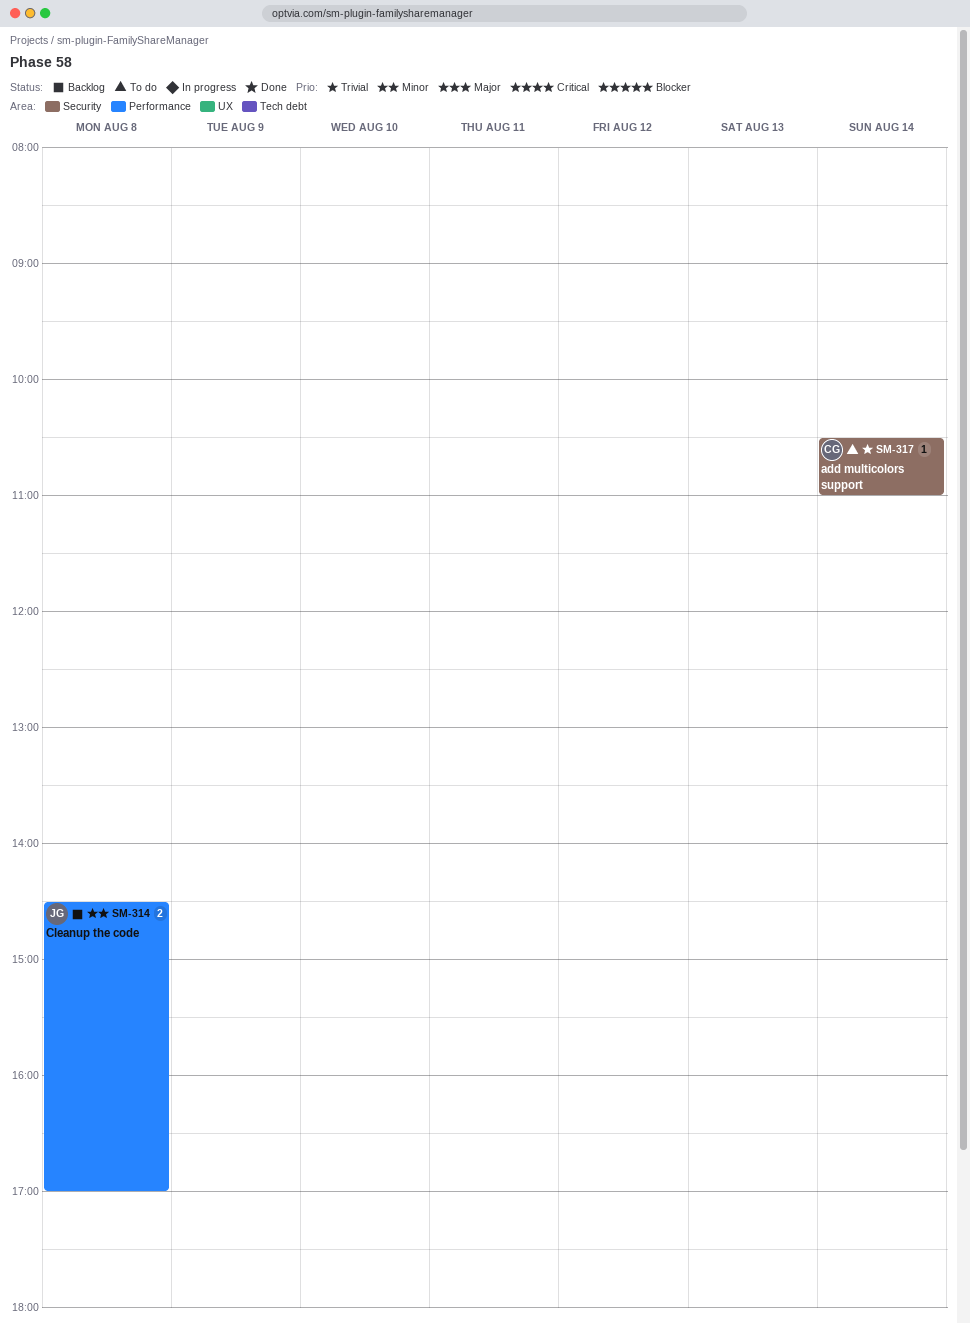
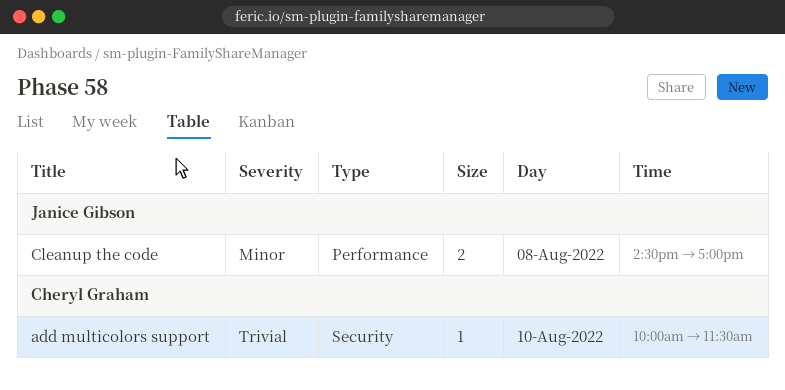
add multicolors support, day: Aug 14 -> Aug 10
add multicolors support, begins: 10:30 -> 10:00
add multicolors support, ends: 11:00 -> 11:30

